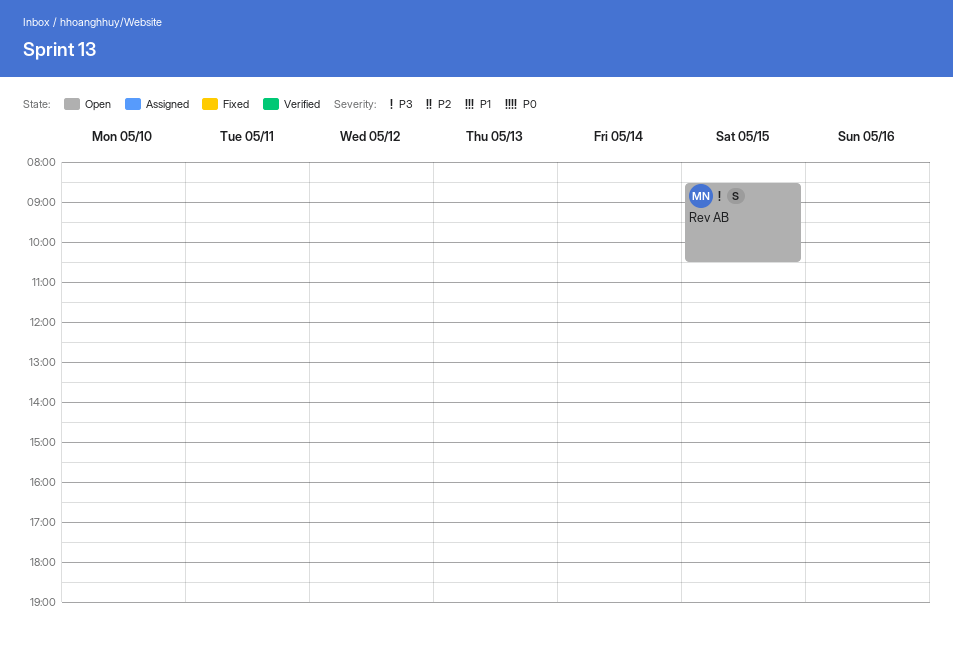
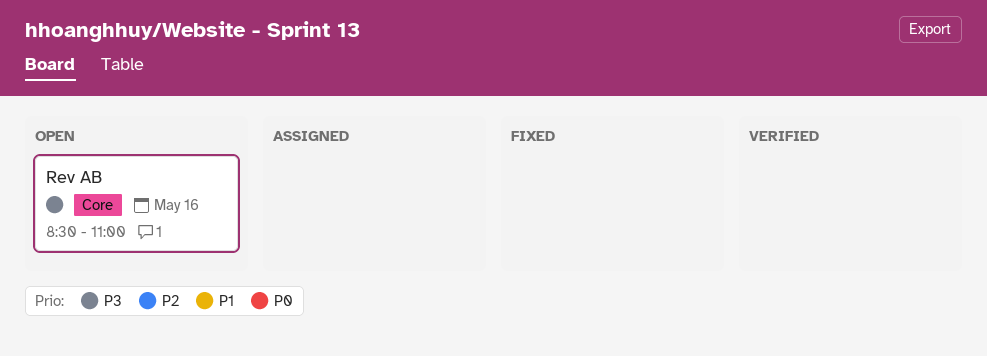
Rev AB, day: May 15 -> May 16
Rev AB, ends: 10:30 -> 11:00

